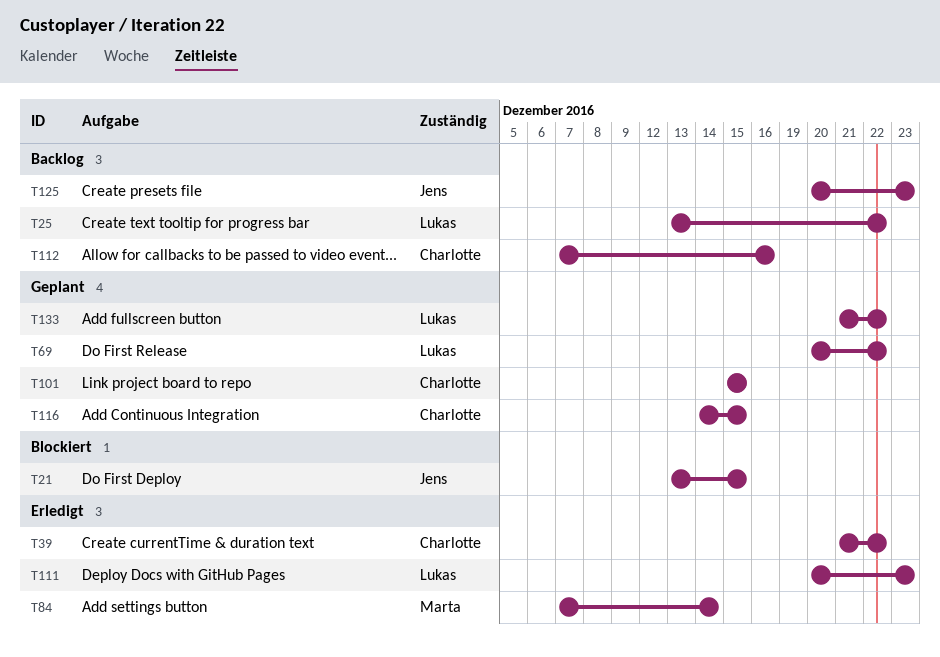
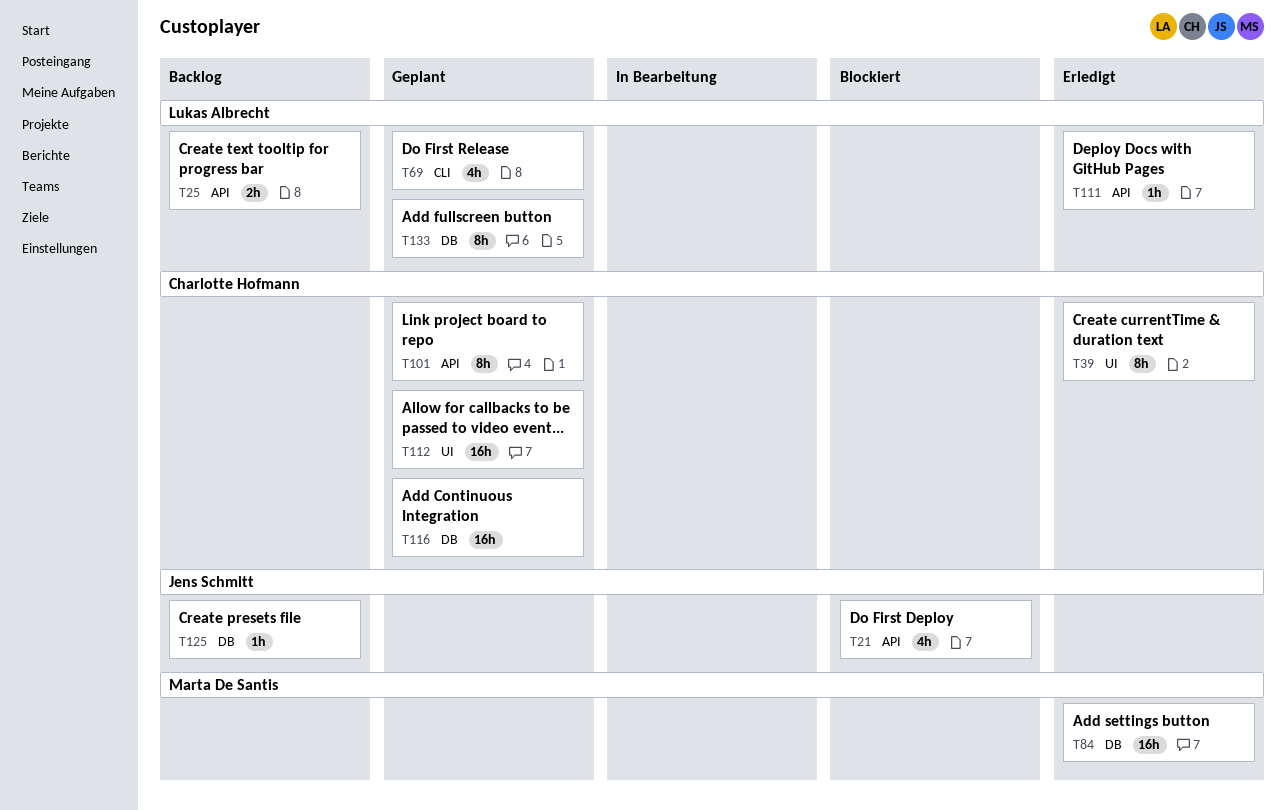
T112, status: Backlog -> Geplant

